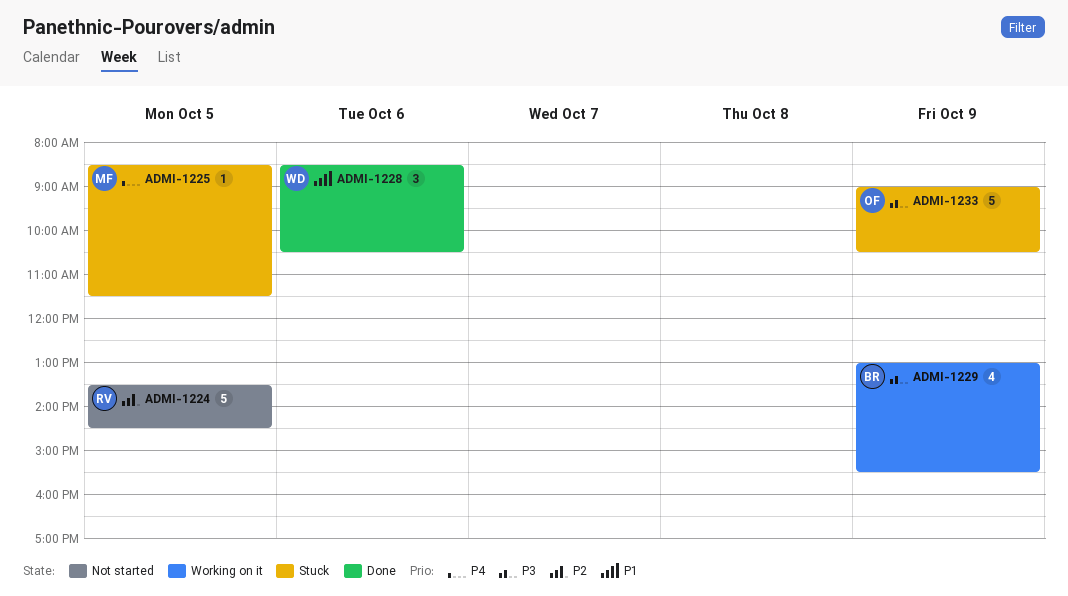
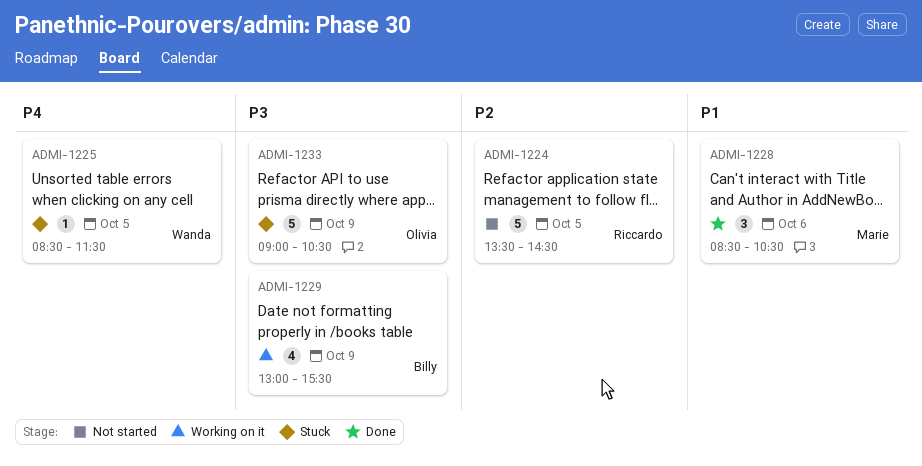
ADMI-1225, owner: Marie -> Wanda
ADMI-1228, owner: Wanda -> Marie

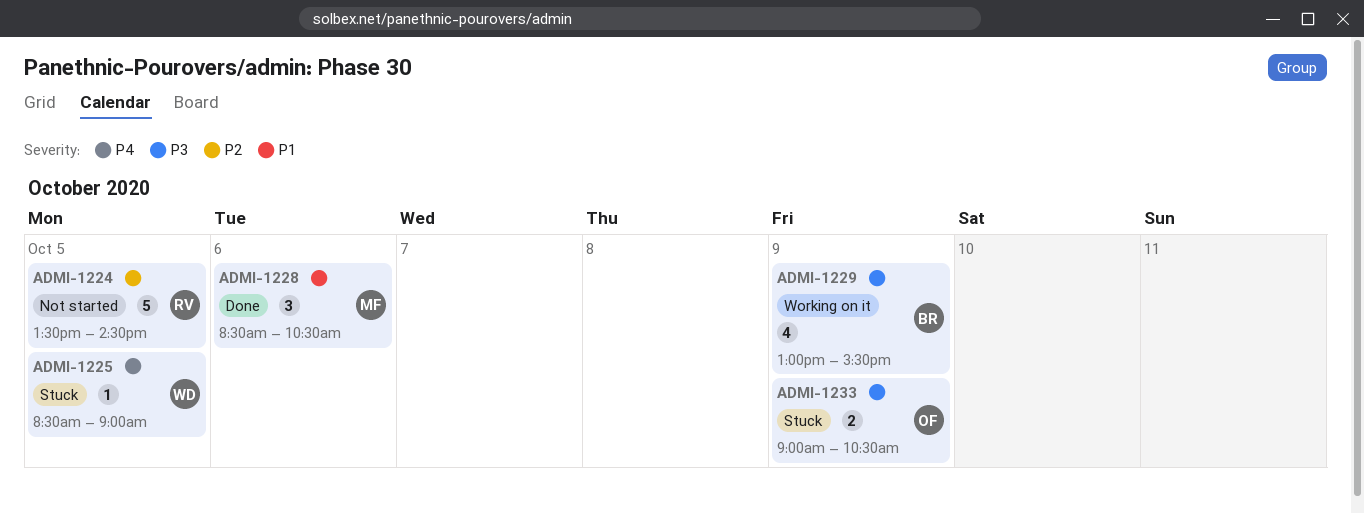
ADMI-1225, ends: 11:30 -> 09:00
ADMI-1233, estimate: 5 -> 2

